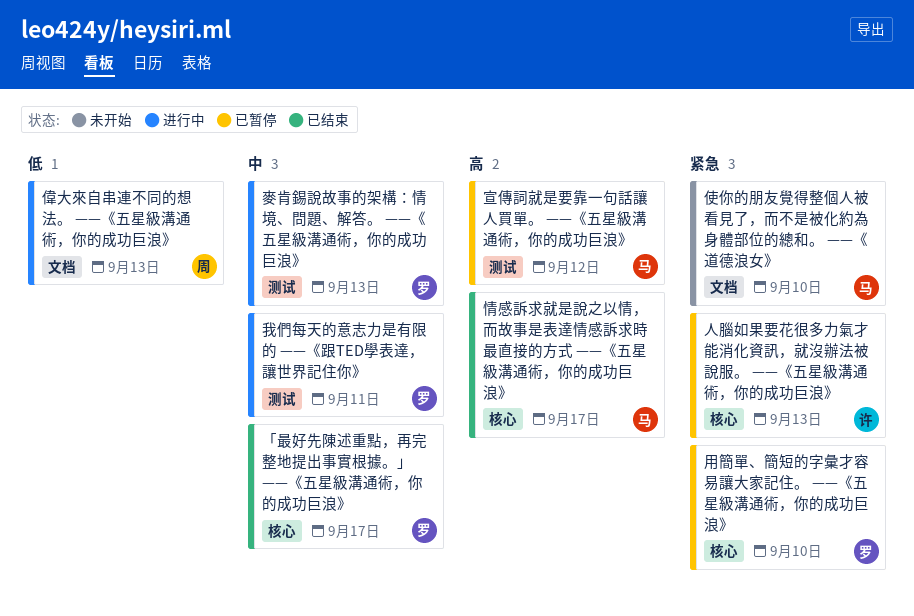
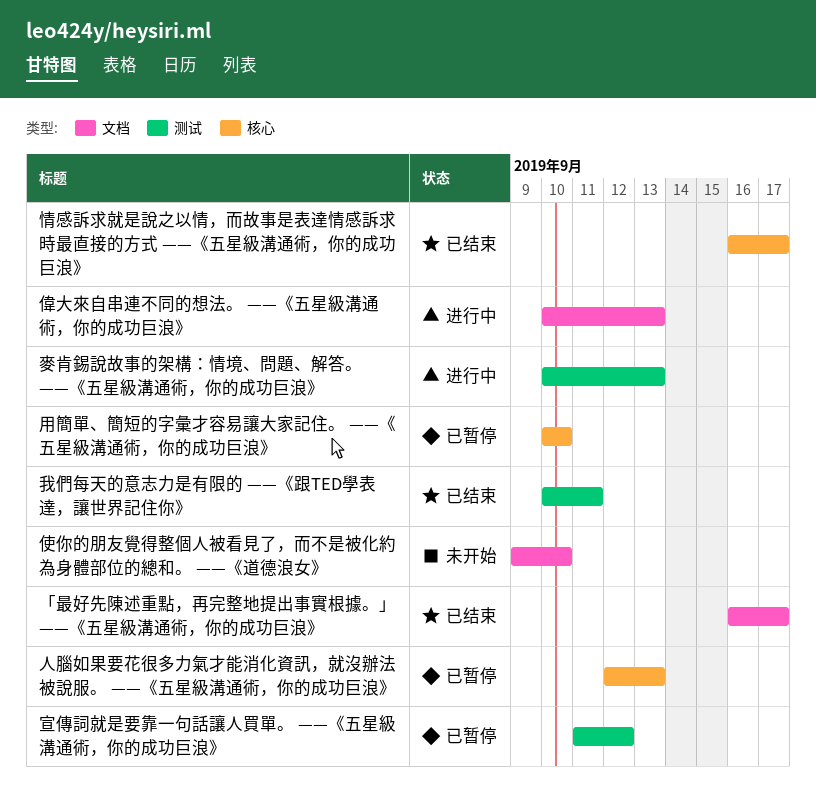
「最好先陳述重點，再完整地提出事實根據。」 ——《五星級溝通術，你的成功巨浪》, label: 核心 -> 文档
我們每天的意志力是有限的 ——《跟TED學表達，讓世界記住你》, status: 进行中 -> 已结束

